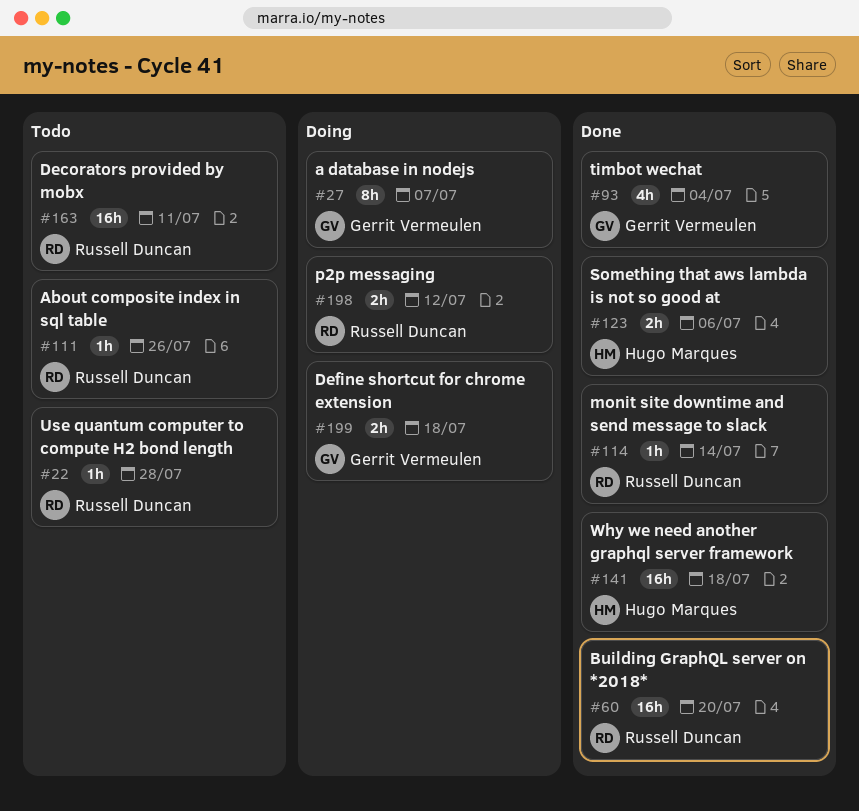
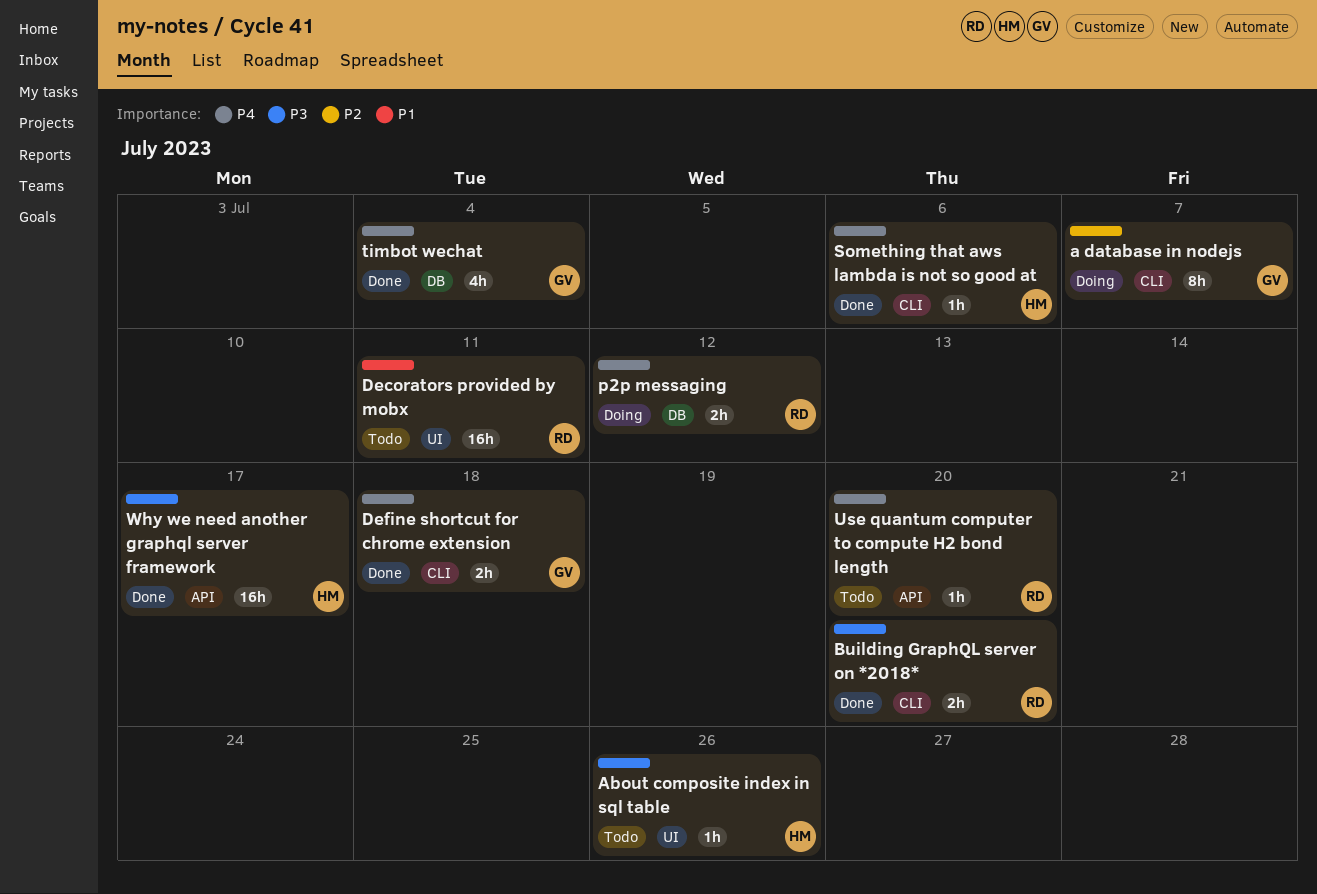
About composite index in sql table, owner: Russell Duncan -> Hugo Marques
Building GraphQL server on *2018*, estimate: 16h -> 2h
Define shortcut for chrome extension, status: Doing -> Done
monit site downtime and send message to slack: present -> none
Something that aws lambda is not so good at, estimate: 2h -> 1h
Use quantum computer to compute H2 bond length, due: Jul 28 -> Jul 20
Why we need another graphql server framework, due: Jul 18 -> Jul 17

